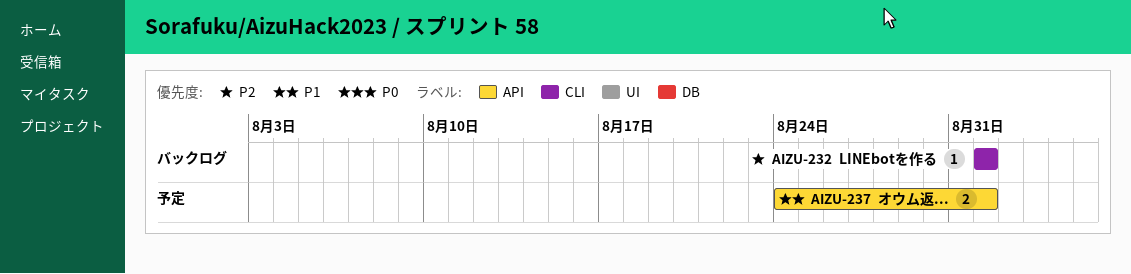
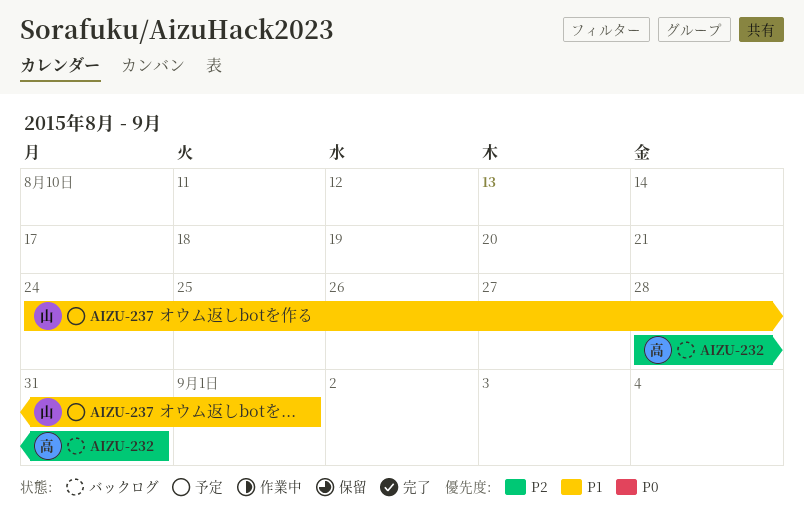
AIZU-232, start: Sep 1 -> Aug 28
AIZU-232, due: Sep 1 -> Aug 31

